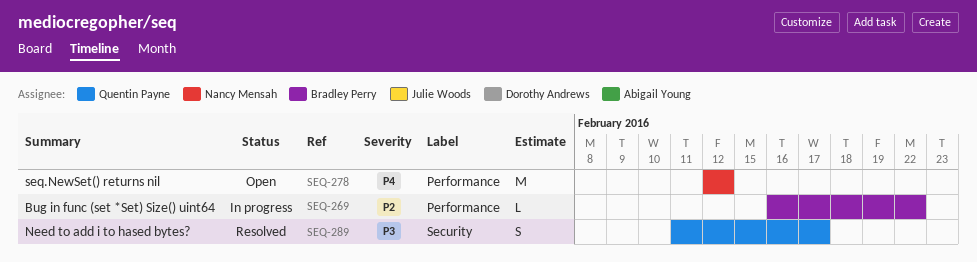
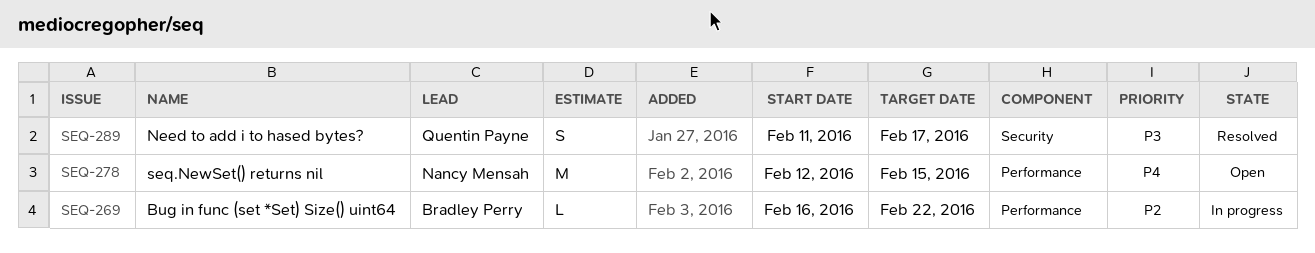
SEQ-278, due: Feb 12 -> Feb 15

